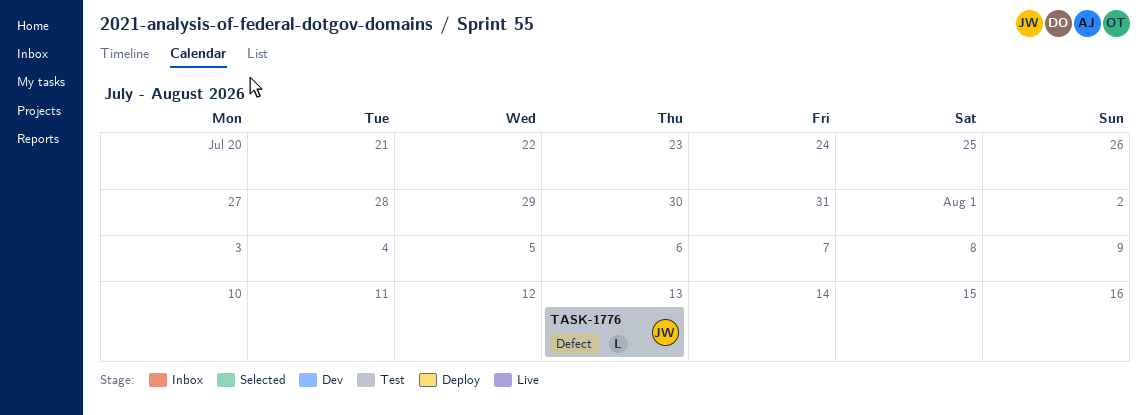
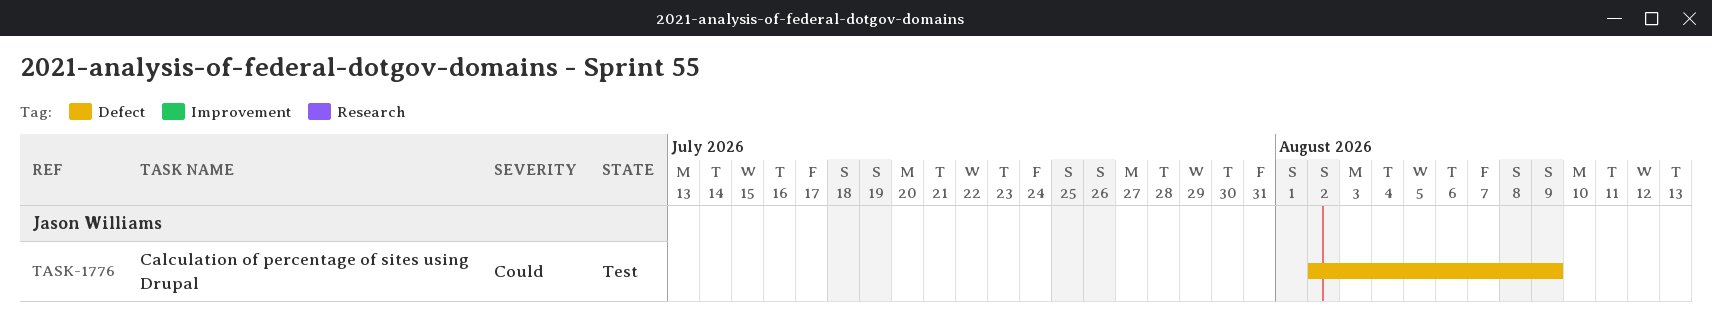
TASK-1776, due: Aug 13 -> Aug 9

